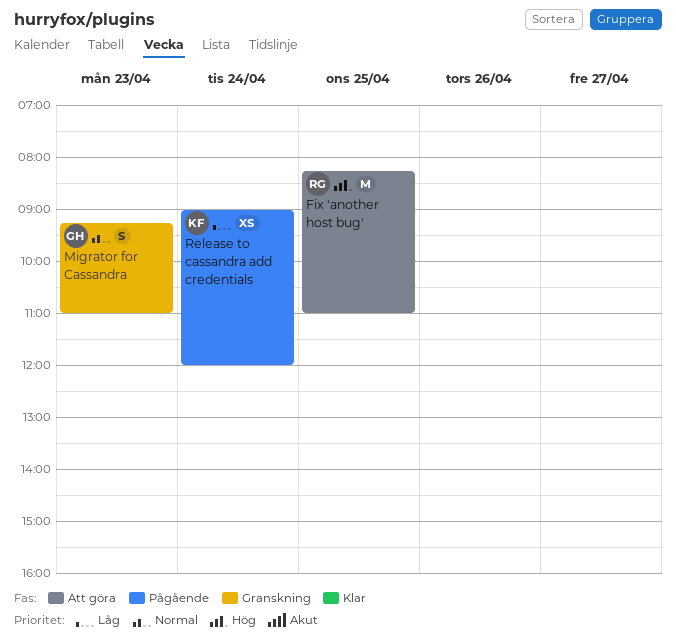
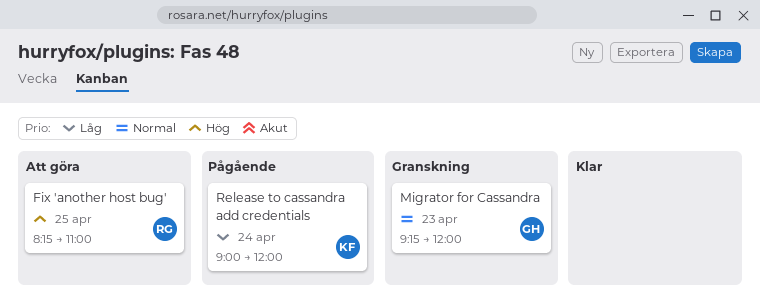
Migrator for Cassandra, ends: 11:00 -> 12:00

